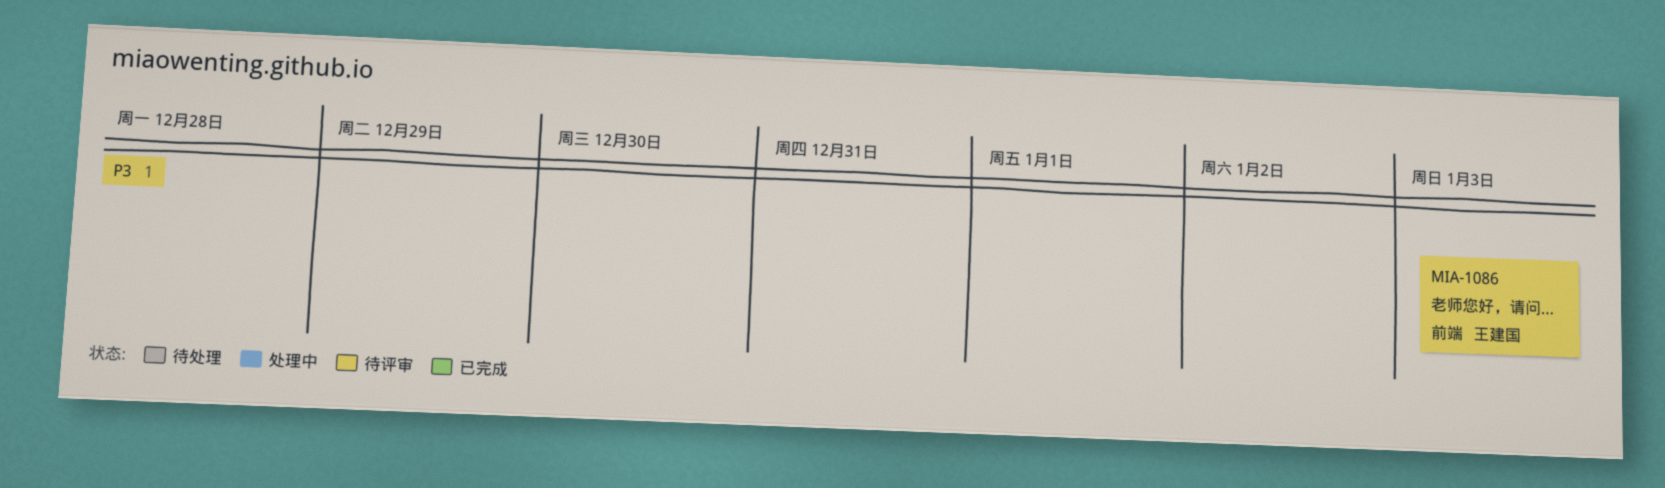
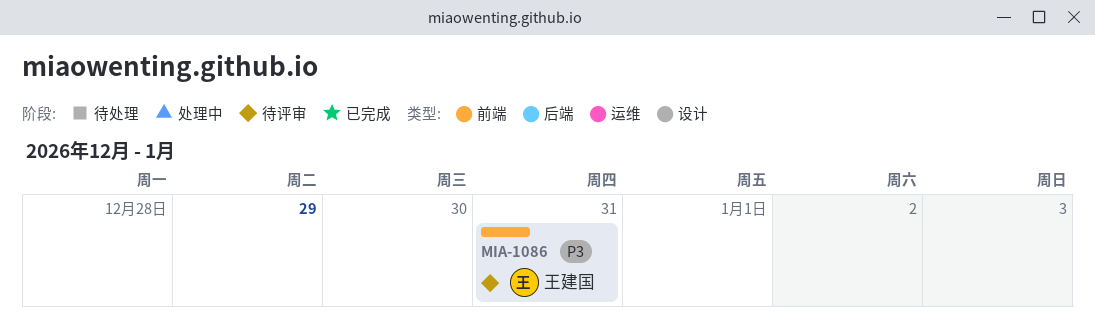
MIA-1086, due: Jan 3 -> Dec 31

